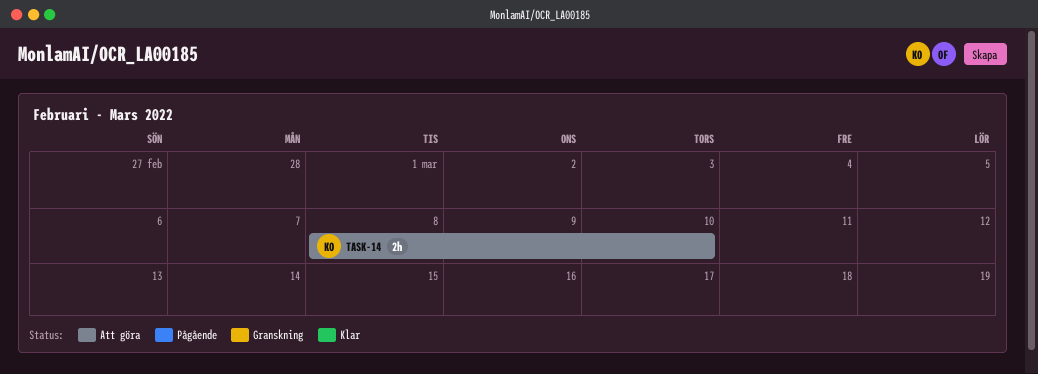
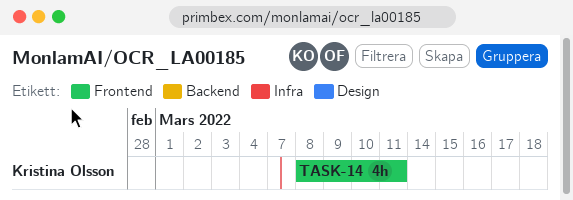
TASK-14, estimate: 2h -> 4h
TASK-14, due: Mar 10 -> Mar 11

